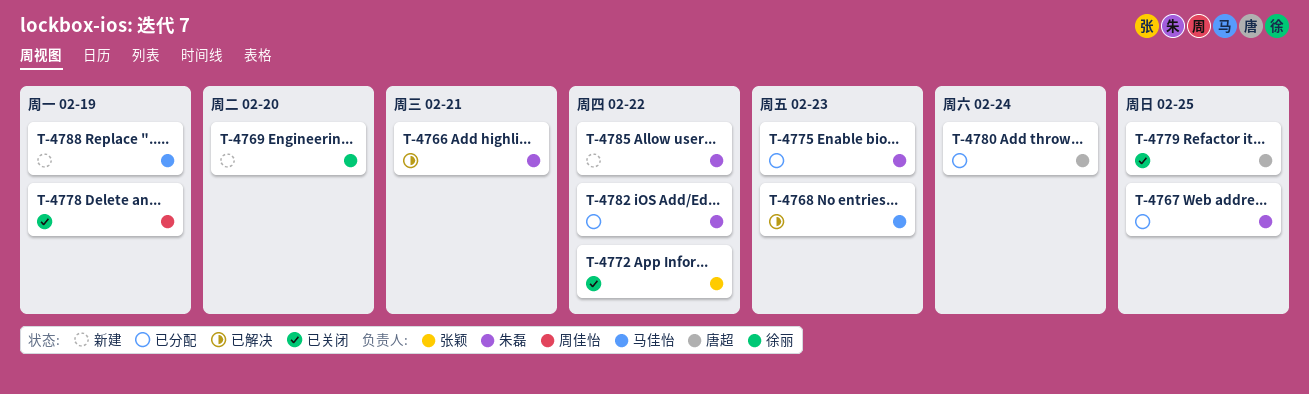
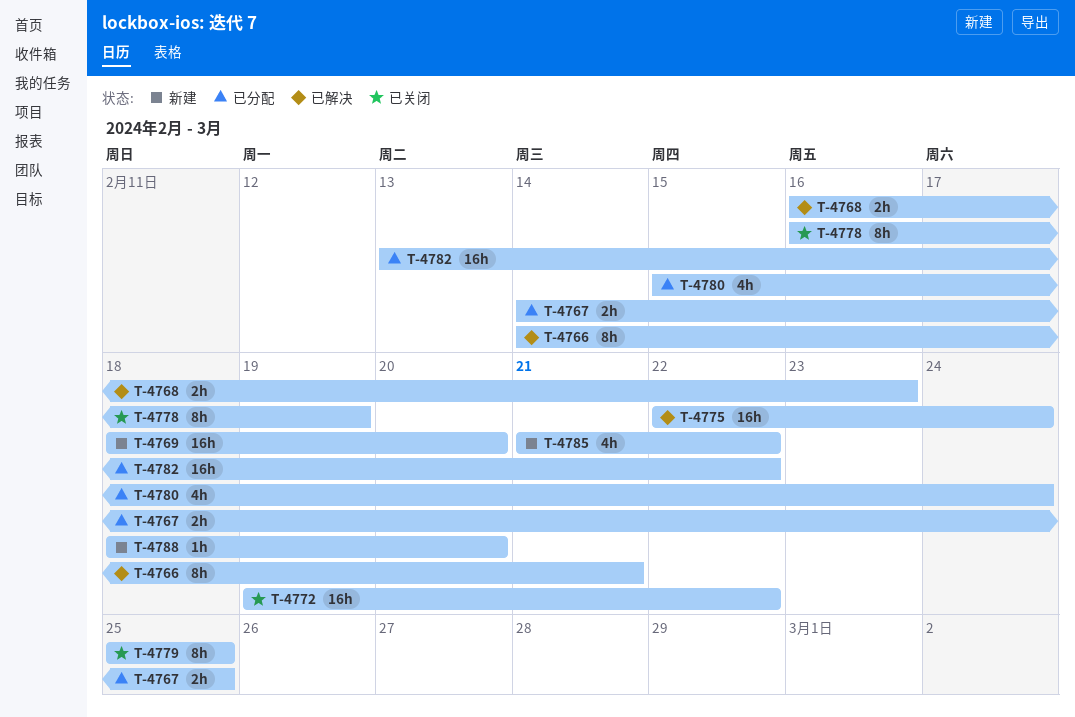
T-4775, status: 已分配 -> 已解决
T-4775, due: Feb 23 -> Feb 24
T-4788, due: Feb 19 -> Feb 20

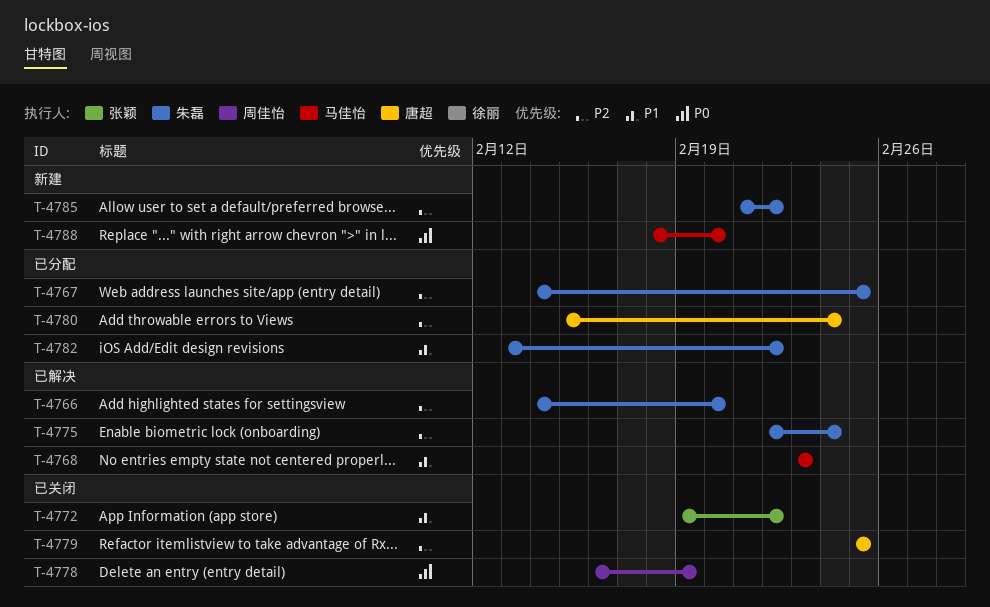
T-4766, due: Feb 21 -> Feb 20
T-4768, start: Feb 16 -> Feb 23
T-4769: present -> none

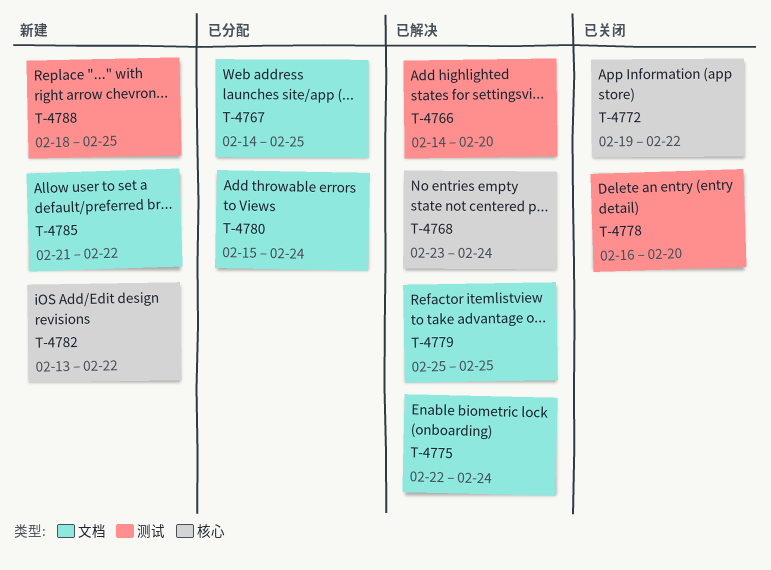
T-4768, due: Feb 23 -> Feb 24
T-4778, due: Feb 19 -> Feb 20
T-4779, status: 已关闭 -> 已解决
T-4782, status: 已分配 -> 新建
T-4788, due: Feb 20 -> Feb 25

